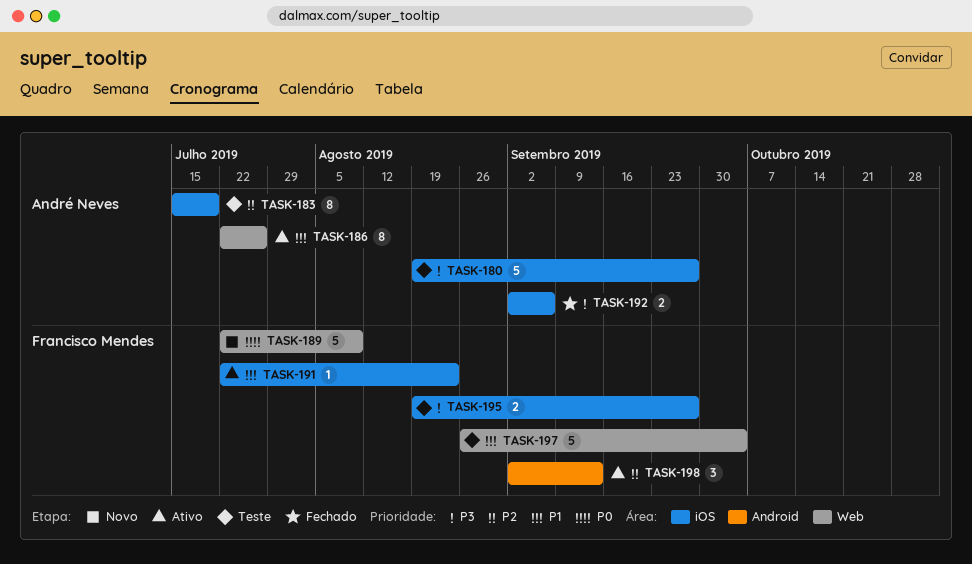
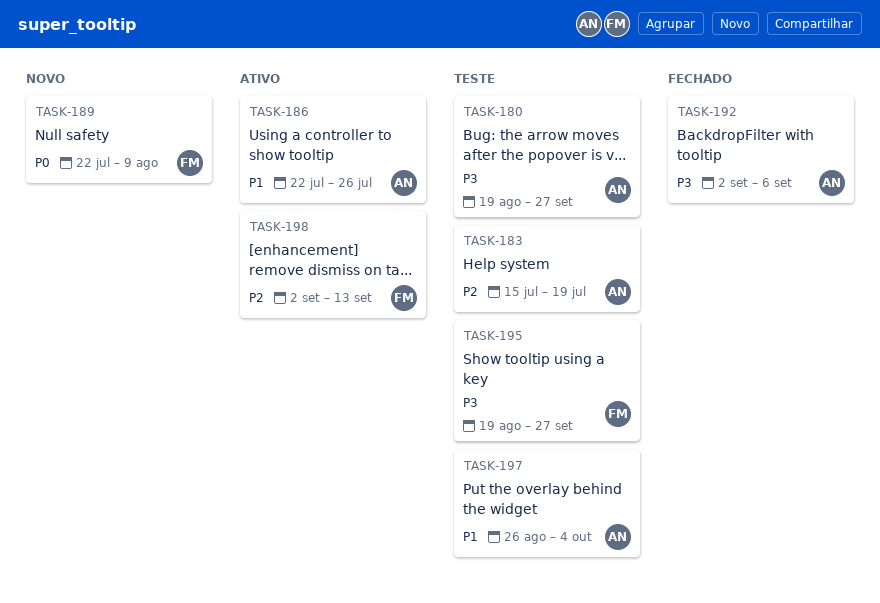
TASK-191: present -> none
TASK-197, owner: Francisco Mendes -> André Neves

